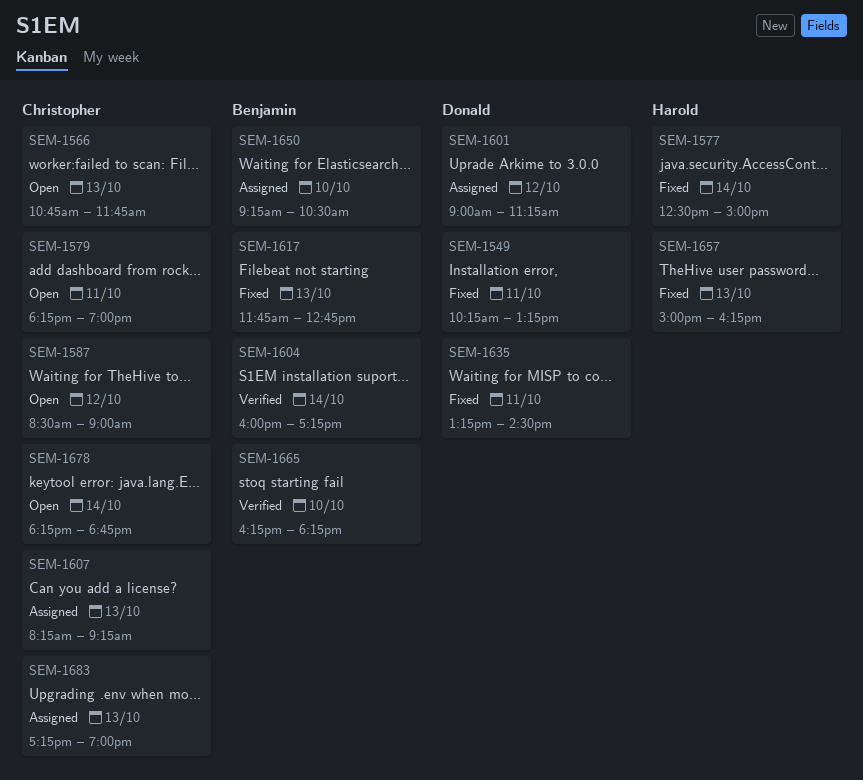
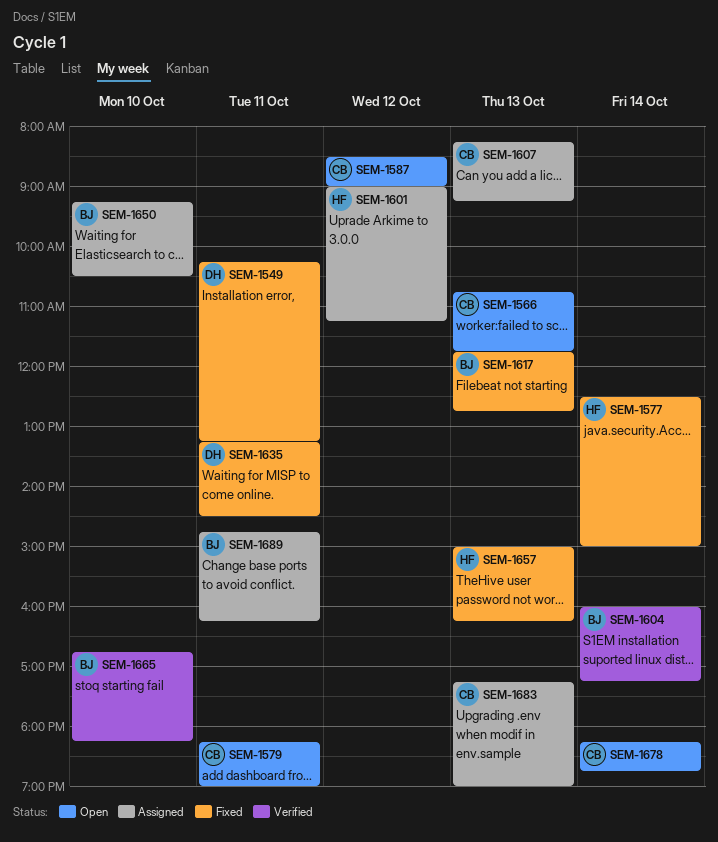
SEM-1601, owner: Donald -> Harold
SEM-1665, begins: 16:15 -> 16:45
SEM-1689: none -> present

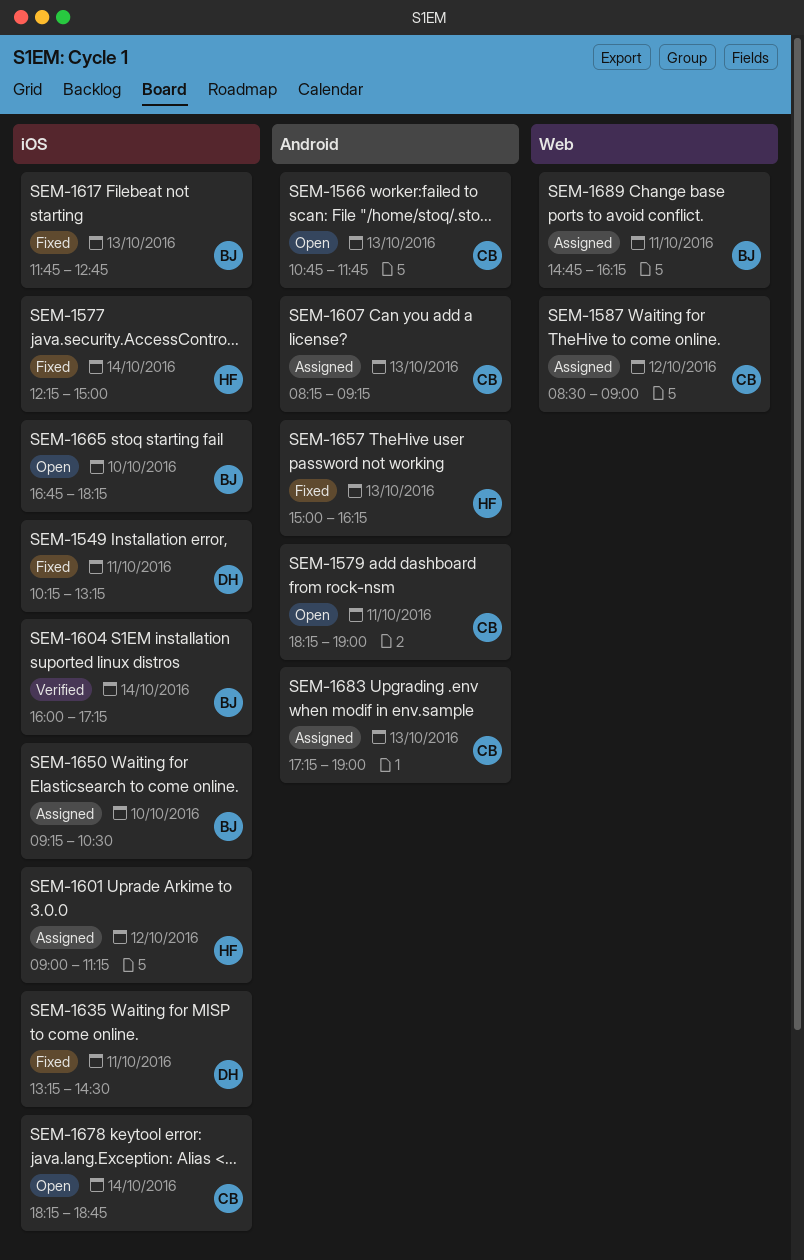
SEM-1577, begins: 12:30 -> 12:15
SEM-1587, status: Open -> Assigned
SEM-1665, status: Verified -> Open

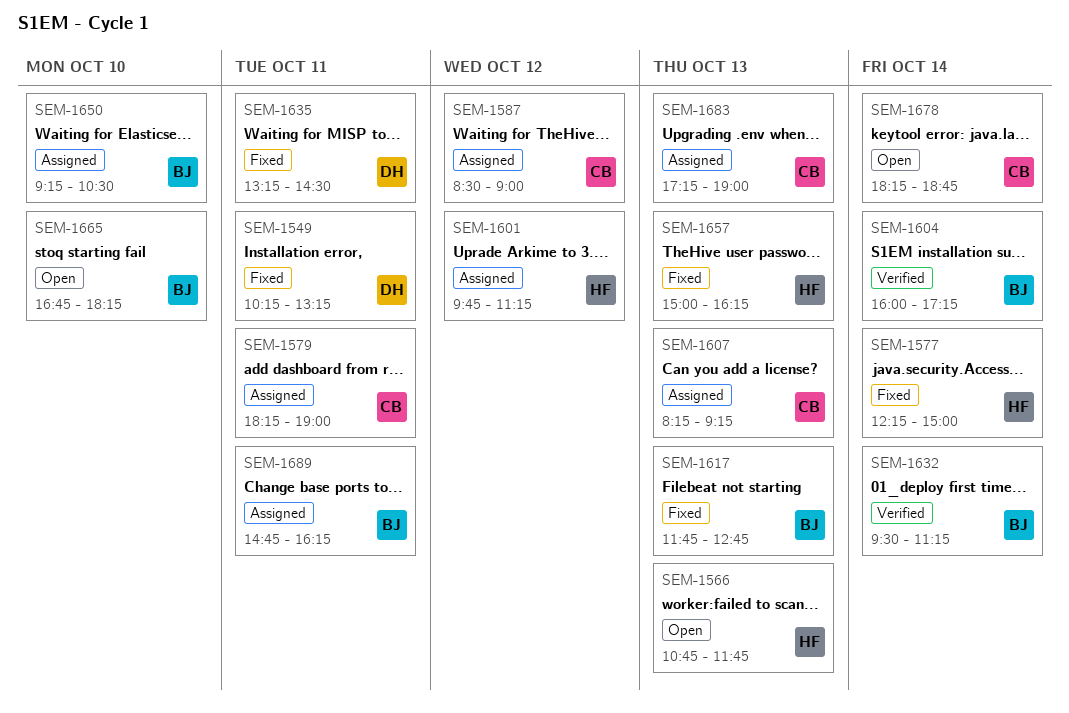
SEM-1566, owner: CB -> HF
SEM-1579, status: Open -> Assigned
SEM-1601, begins: 09:00 -> 09:45
SEM-1632: none -> present

